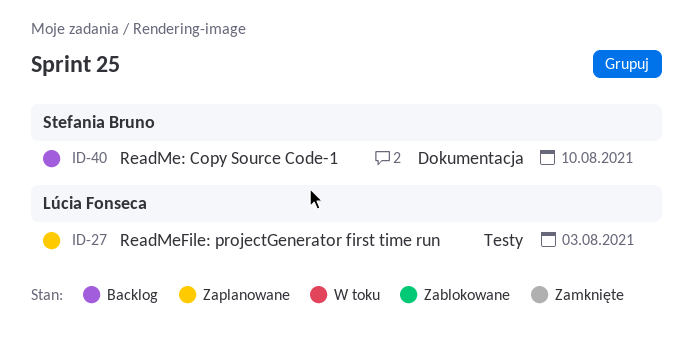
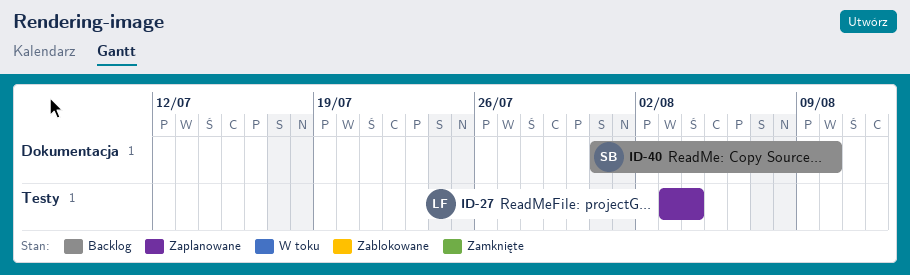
ID-27, due: Aug 3 -> Aug 4

